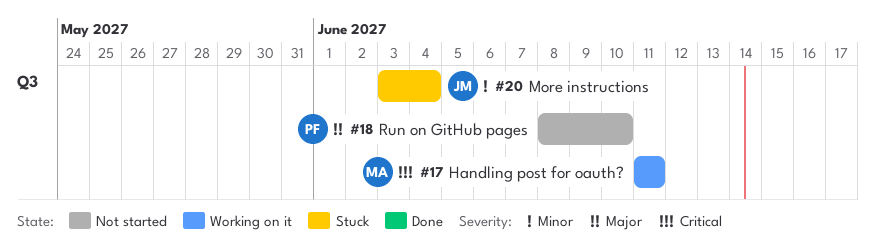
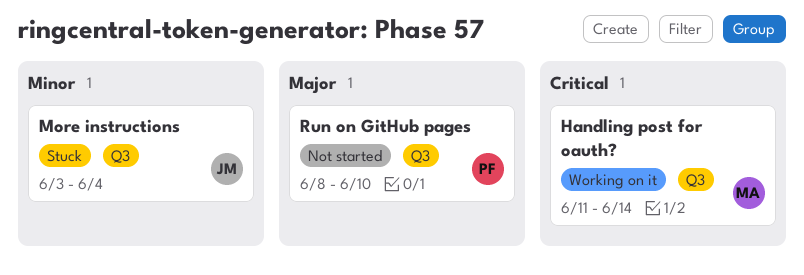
Handling post for oauth?, due: Jun 11 -> Jun 14

